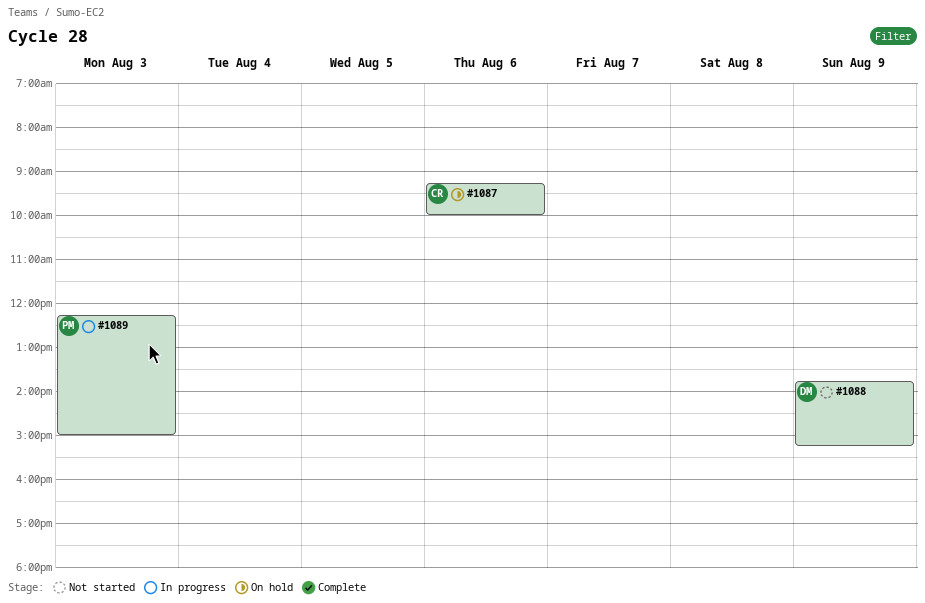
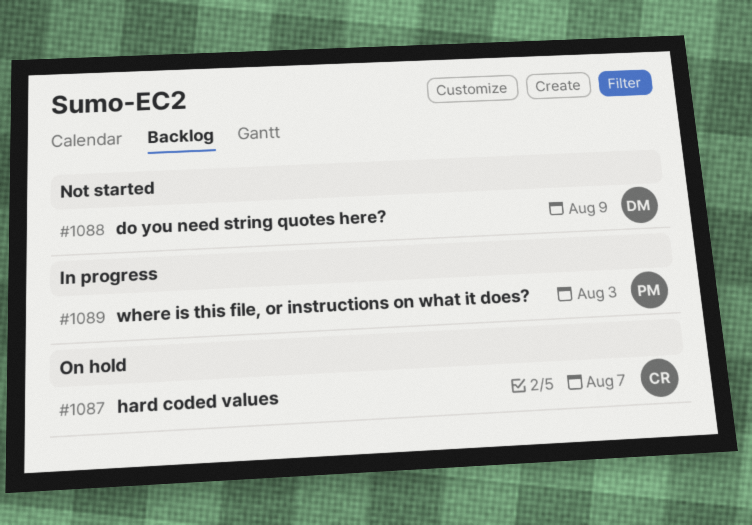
#1087, day: Aug 6 -> Aug 7

